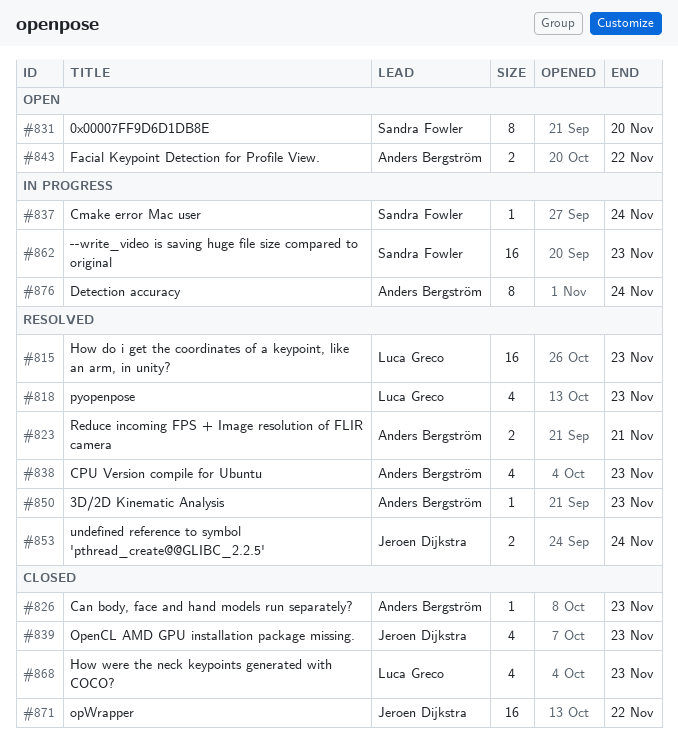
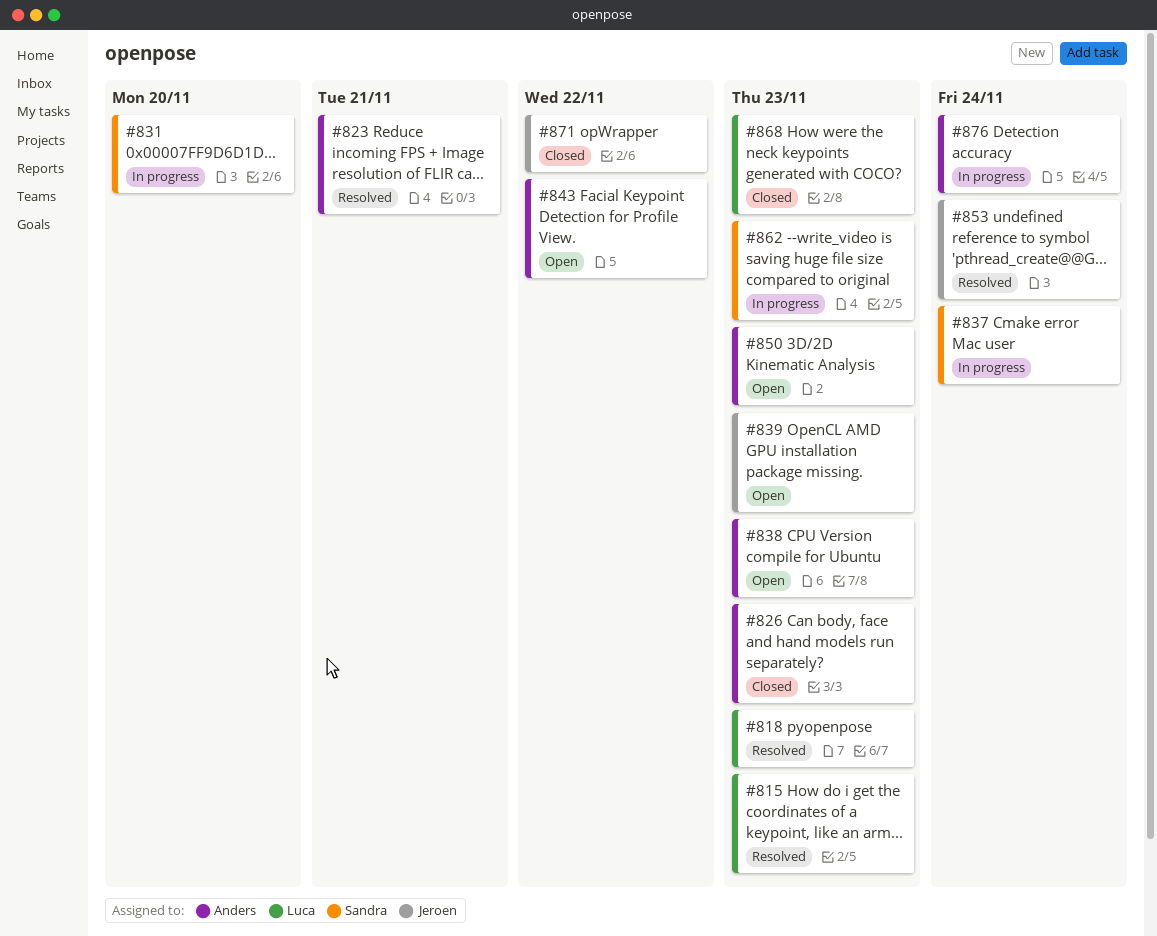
#831, status: Open -> In progress
#838, status: Resolved -> Open
#839, status: Closed -> Open
#850, status: Resolved -> Open

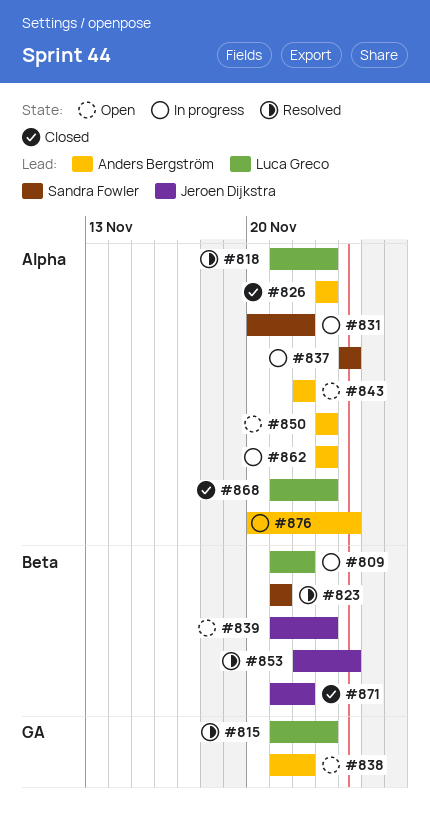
#809: none -> present
#823, owner: Anders Bergström -> Sandra Fowler
#831, due: Nov 20 -> Nov 22
#838, due: Nov 23 -> Nov 22
#862, owner: Sandra Fowler -> Anders Bergström

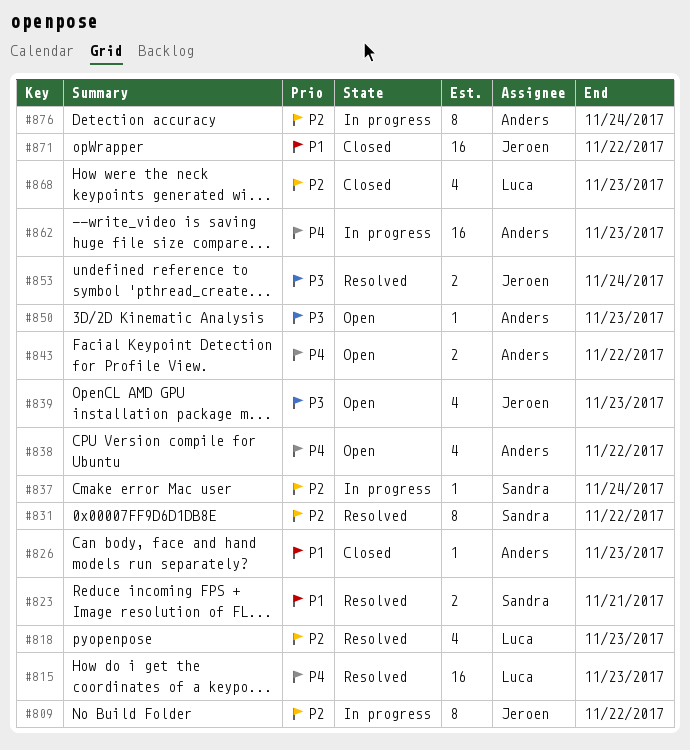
#809, owner: Luca Greco -> Jeroen Dijkstra
#831, status: In progress -> Resolved

